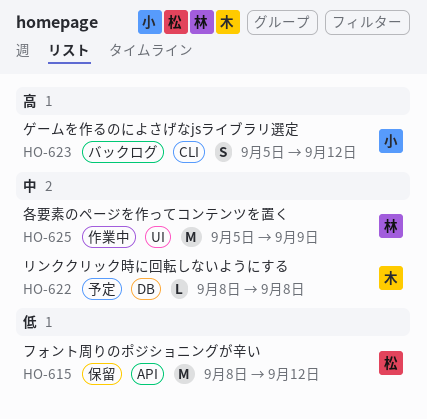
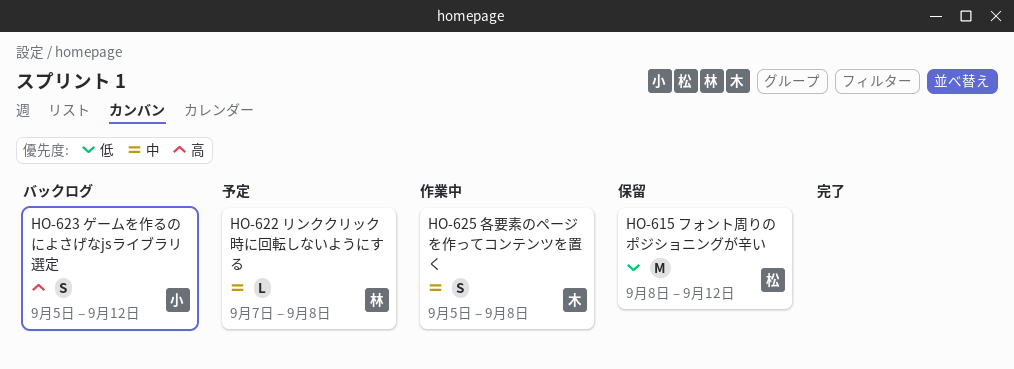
HO-622, owner: 木 -> 林
HO-622, start: Sep 8 -> Sep 7
HO-625, owner: 林 -> 木
HO-625, estimate: M -> S
HO-625, due: Sep 9 -> Sep 8

